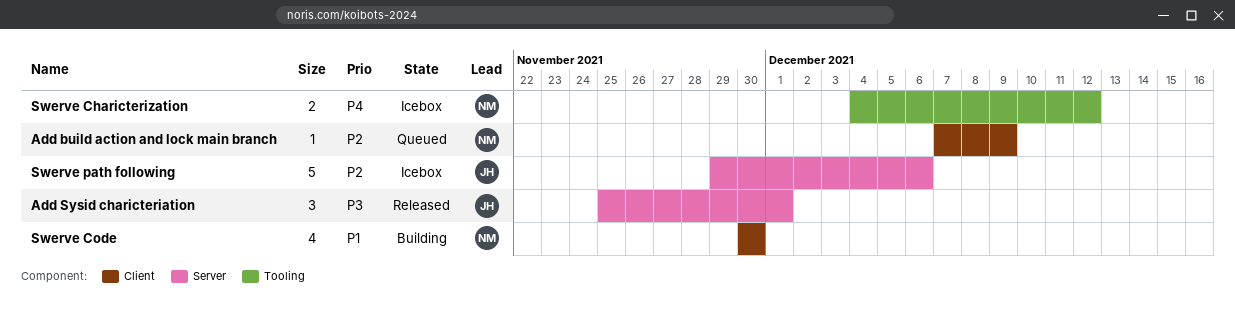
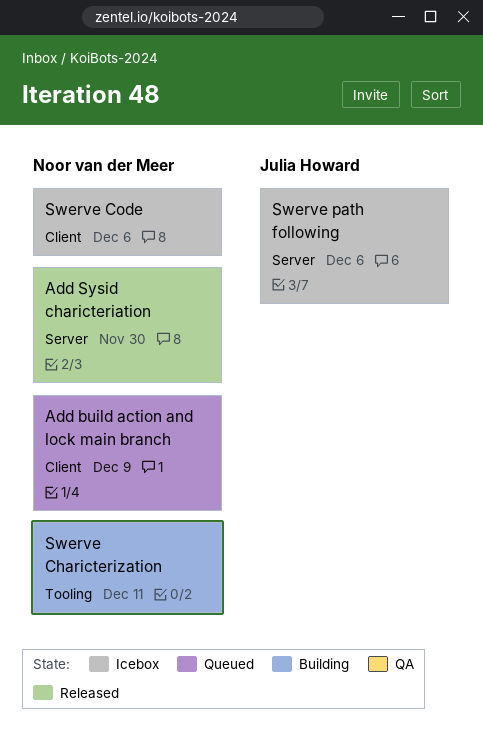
Add Sysid charicteriation, owner: Julia Howard -> Noor van der Meer
Add Sysid charicteriation, due: Dec 1 -> Nov 30
Swerve Charicterization, status: Icebox -> Building
Swerve Charicterization, due: Dec 12 -> Dec 11
Swerve Code, status: Building -> Icebox
Swerve Code, due: Nov 30 -> Dec 6

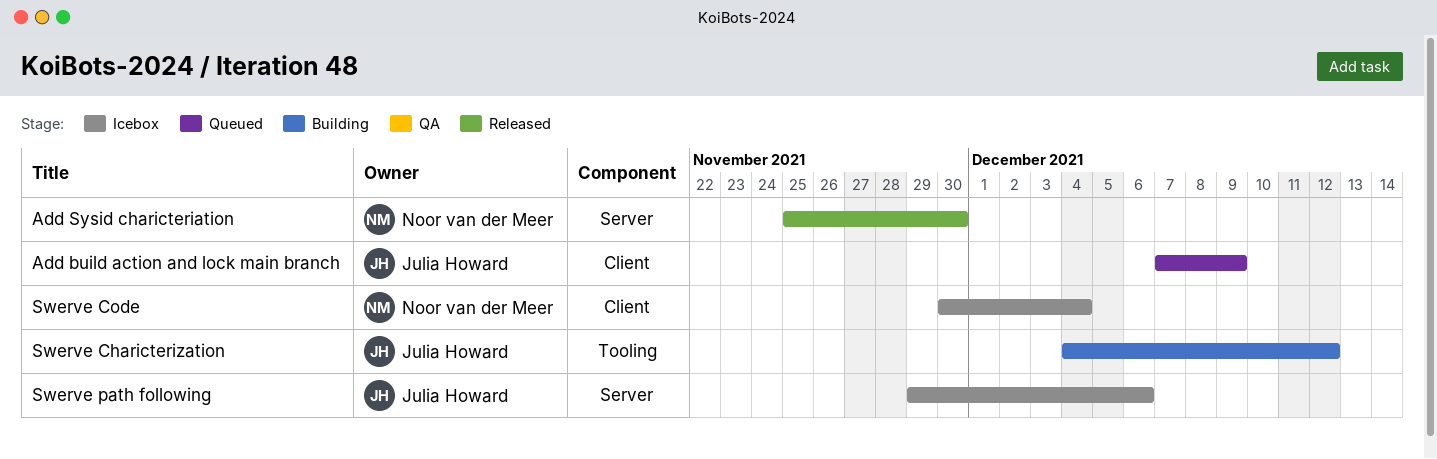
Add build action and lock main branch, owner: Noor van der Meer -> Julia Howard
Swerve Charicterization, owner: Noor van der Meer -> Julia Howard
Swerve Charicterization, due: Dec 11 -> Dec 12
Swerve Code, due: Dec 6 -> Dec 4

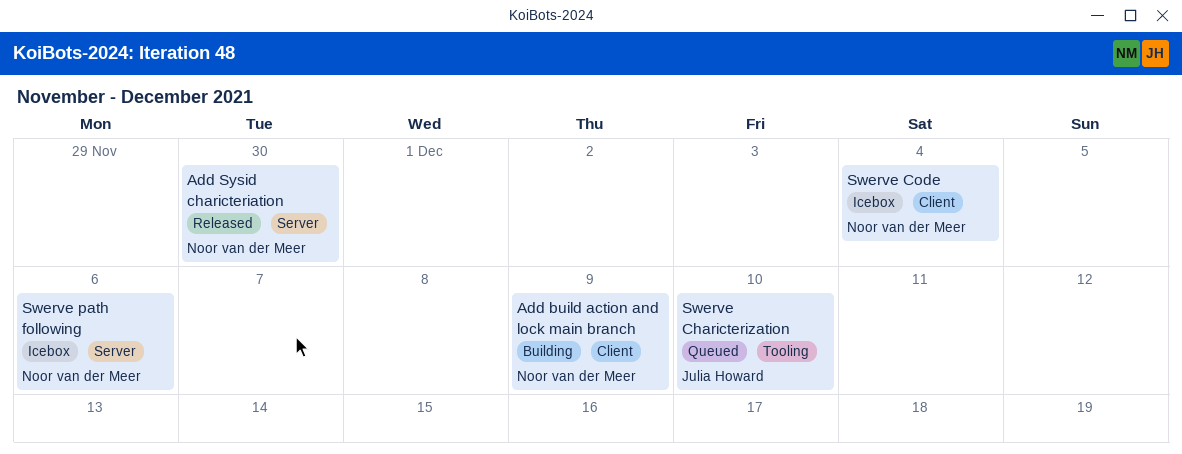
Add build action and lock main branch, status: Queued -> Building
Add build action and lock main branch, owner: Julia Howard -> Noor van der Meer
Swerve Charicterization, status: Building -> Queued
Swerve Charicterization, due: Dec 12 -> Dec 10
Swerve path following, owner: Julia Howard -> Noor van der Meer

